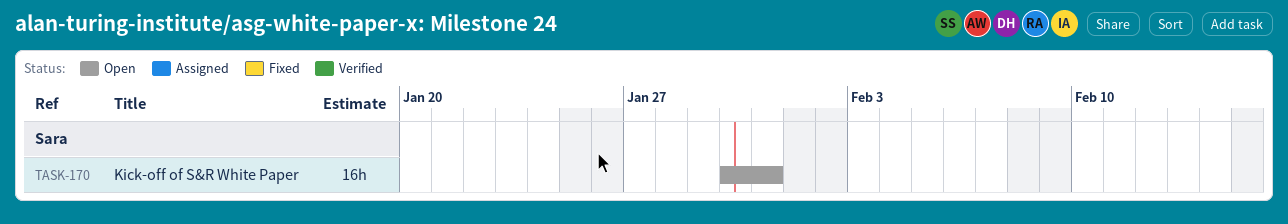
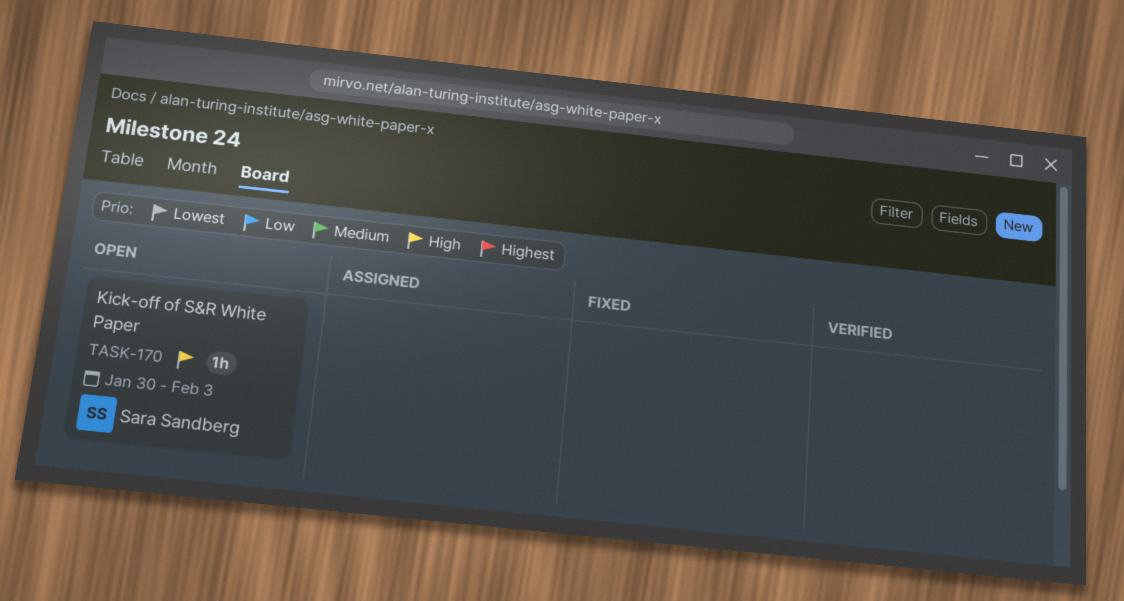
TASK-170, estimate: 16h -> 1h
TASK-170, due: Jan 31 -> Feb 3

